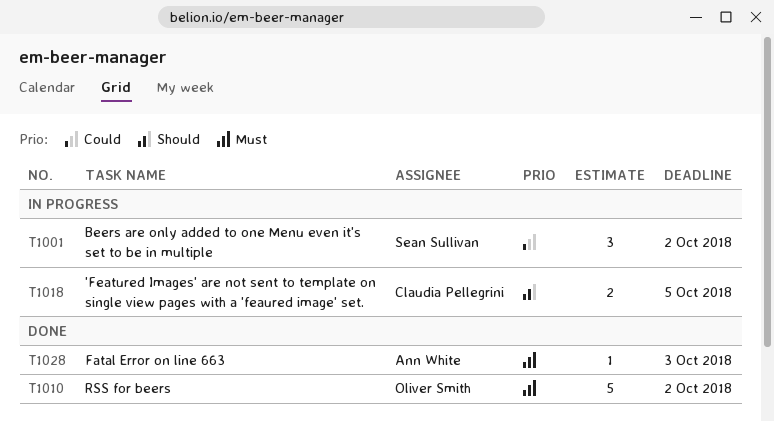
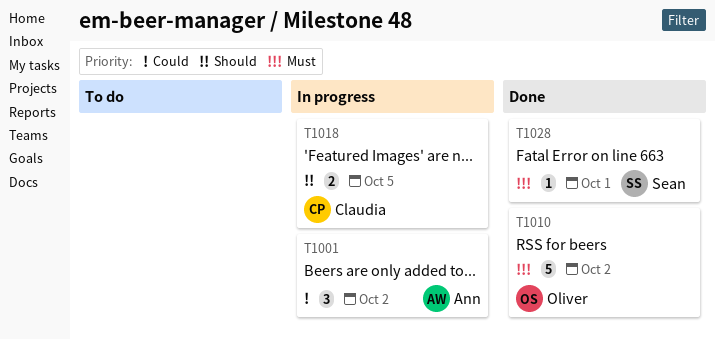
T1001, owner: Sean Sullivan -> Ann White
T1028, owner: Ann White -> Sean Sullivan
T1028, due: Oct 3 -> Oct 1

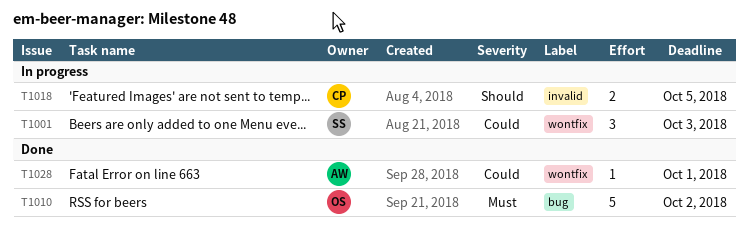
T1001, owner: Ann -> Sean
T1001, due: Oct 2 -> Oct 3
T1028, owner: Sean -> Ann
T1028, priority: Must -> Could

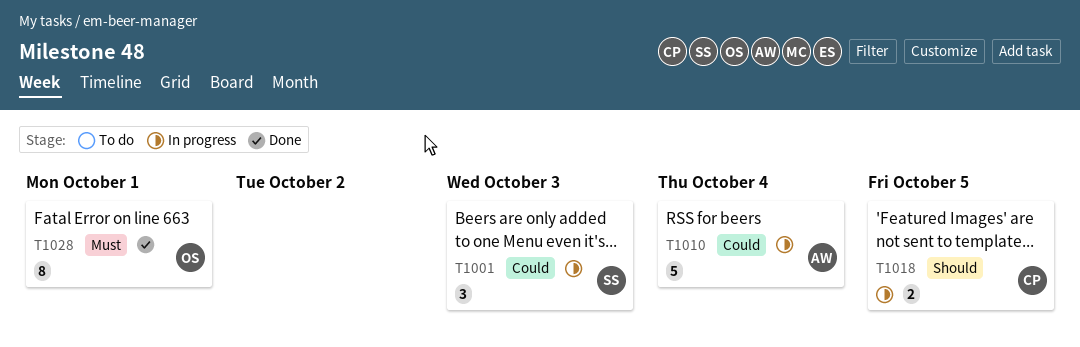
T1010, status: Done -> In progress
T1010, owner: OS -> AW
T1010, priority: Must -> Could
T1010, due: Oct 2 -> Oct 4
T1028, owner: AW -> OS
T1028, priority: Could -> Must
T1028, estimate: 1 -> 8

